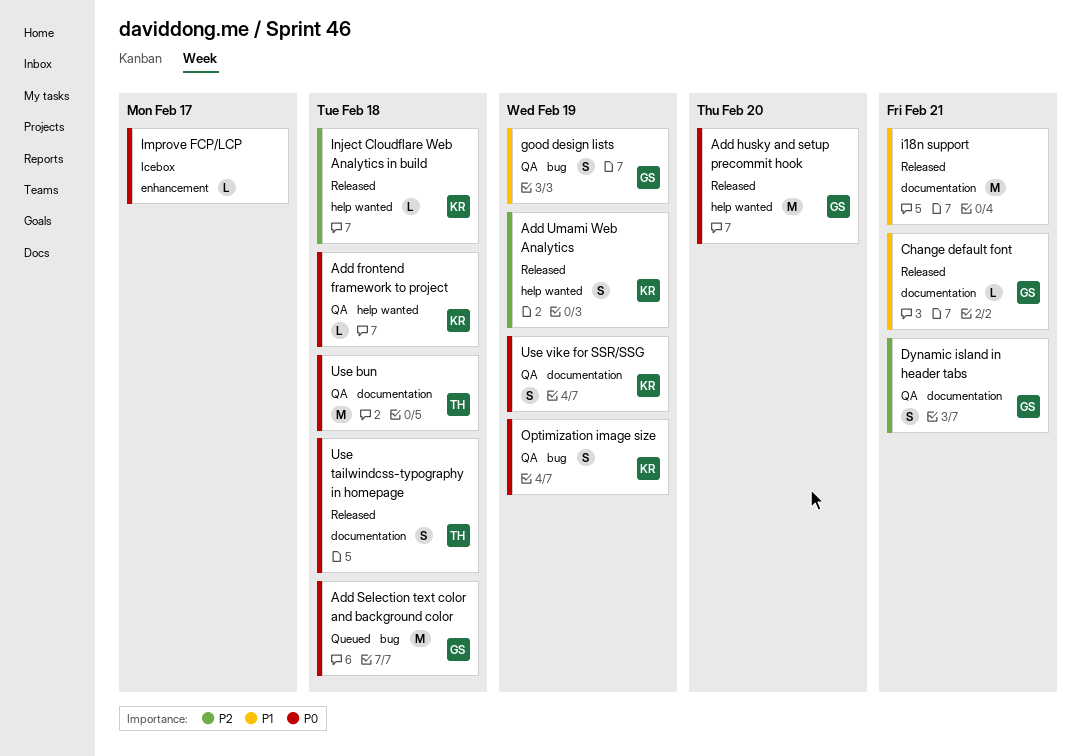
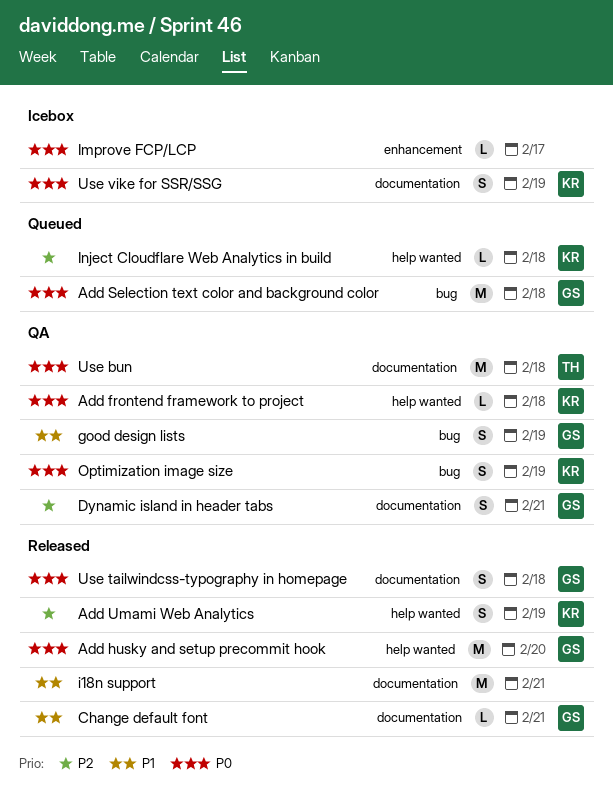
Inject Cloudflare Web Analytics in build, status: Released -> Queued
Use tailwindcss-typography in homepage, owner: TH -> GS
Use vike for SSR/SSG, status: QA -> Icebox

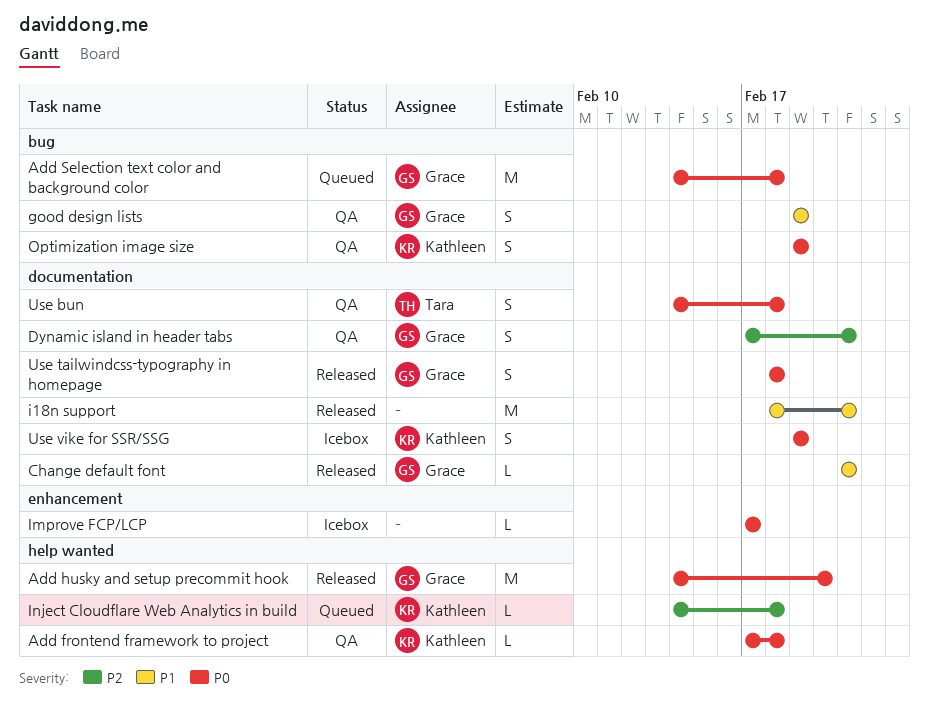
Add Umami Web Analytics: present -> none
Use bun, estimate: M -> S

